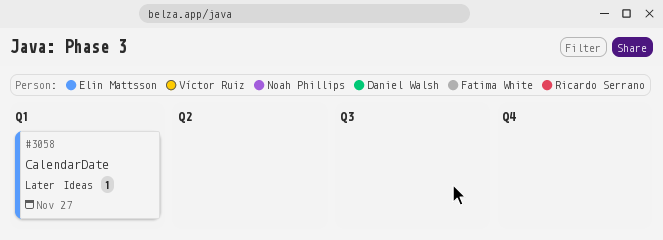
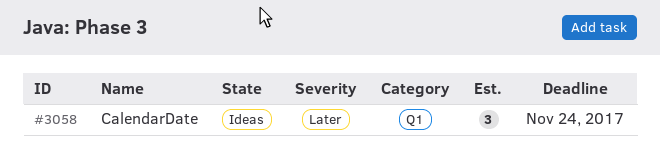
#3058, estimate: 1 -> 3
#3058, due: Nov 27 -> Nov 24

